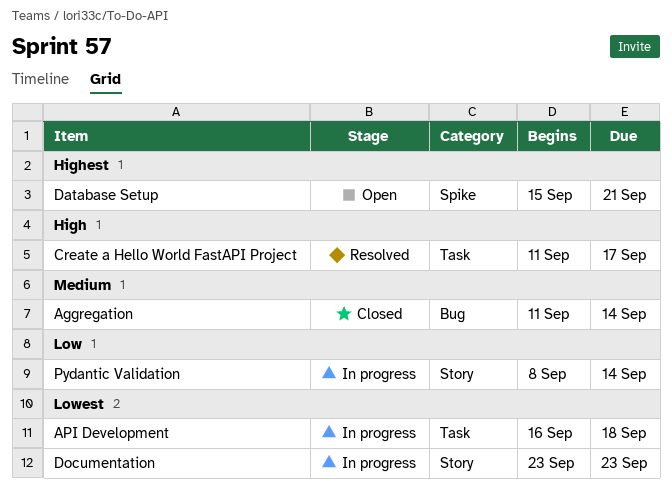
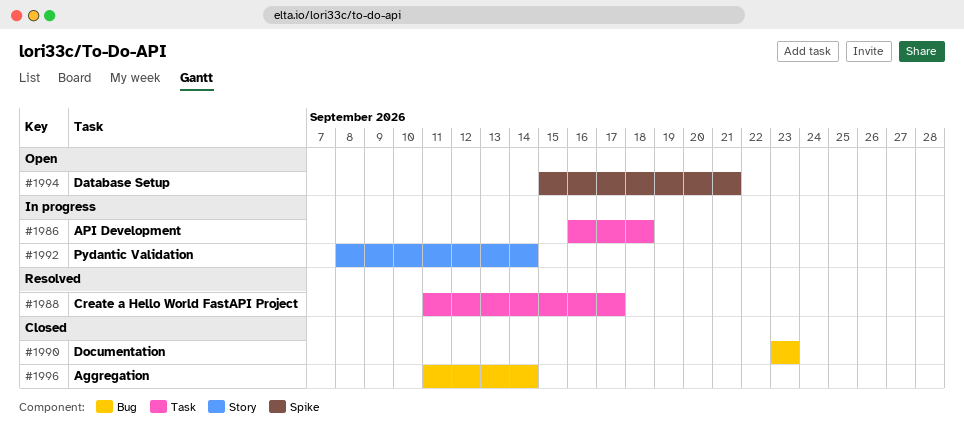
Documentation, status: In progress -> Closed
Documentation, label: Story -> Bug

